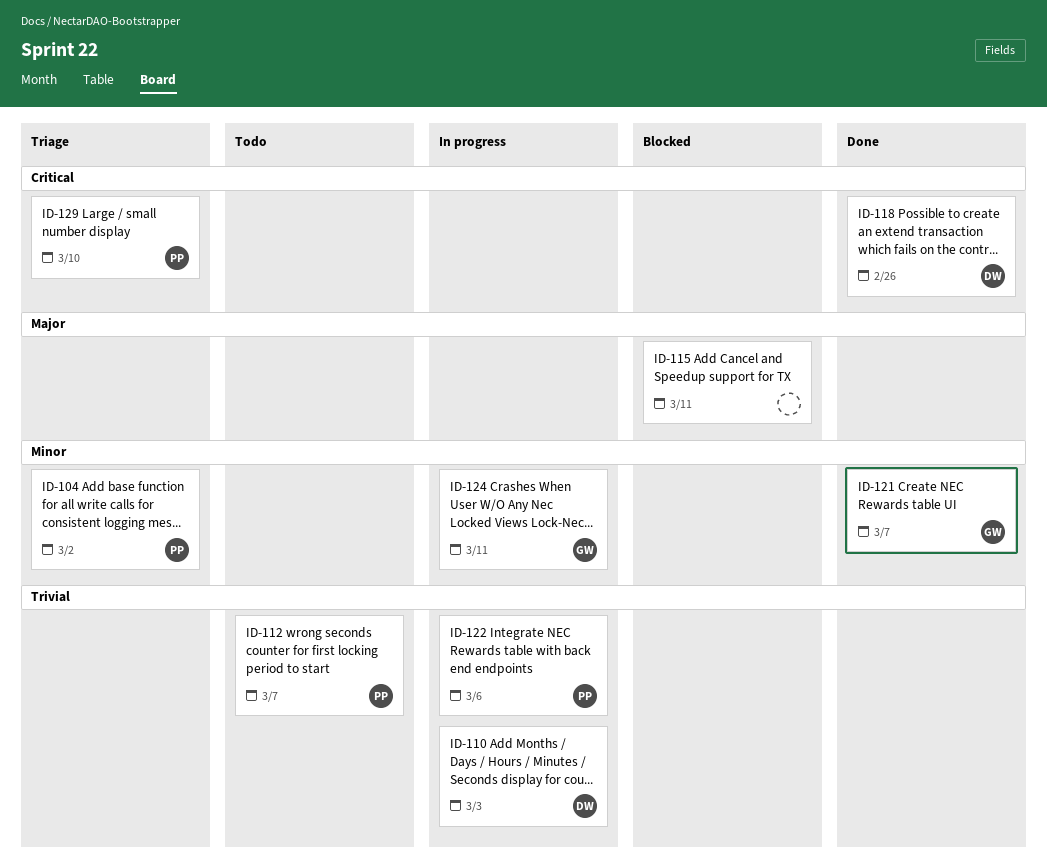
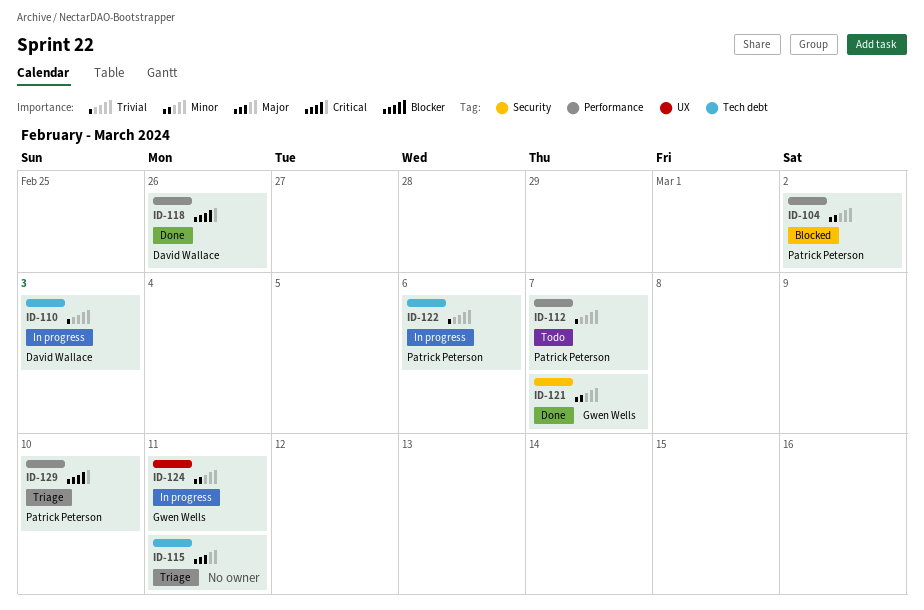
ID-104, status: Triage -> Blocked
ID-115, status: Blocked -> Triage

